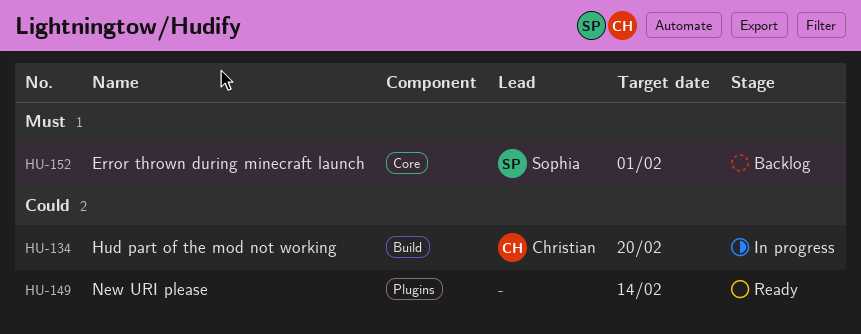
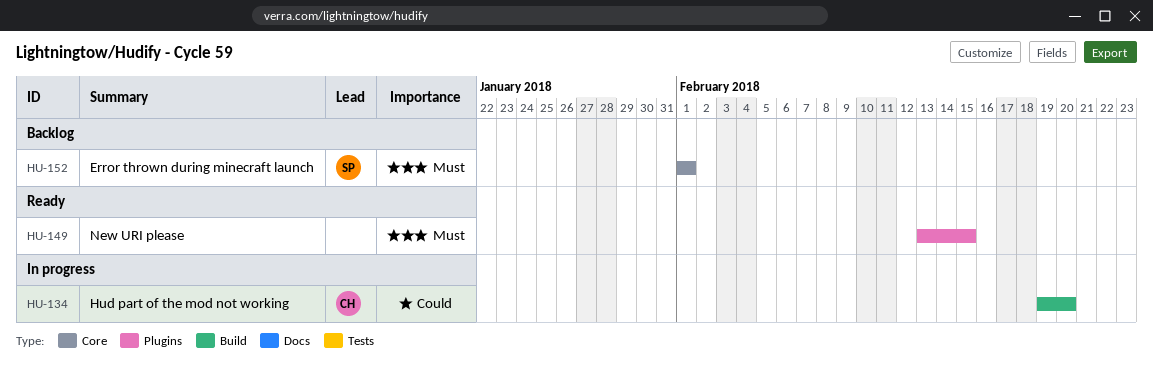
HU-149, priority: Could -> Must
HU-149, due: Feb 14 -> Feb 15

